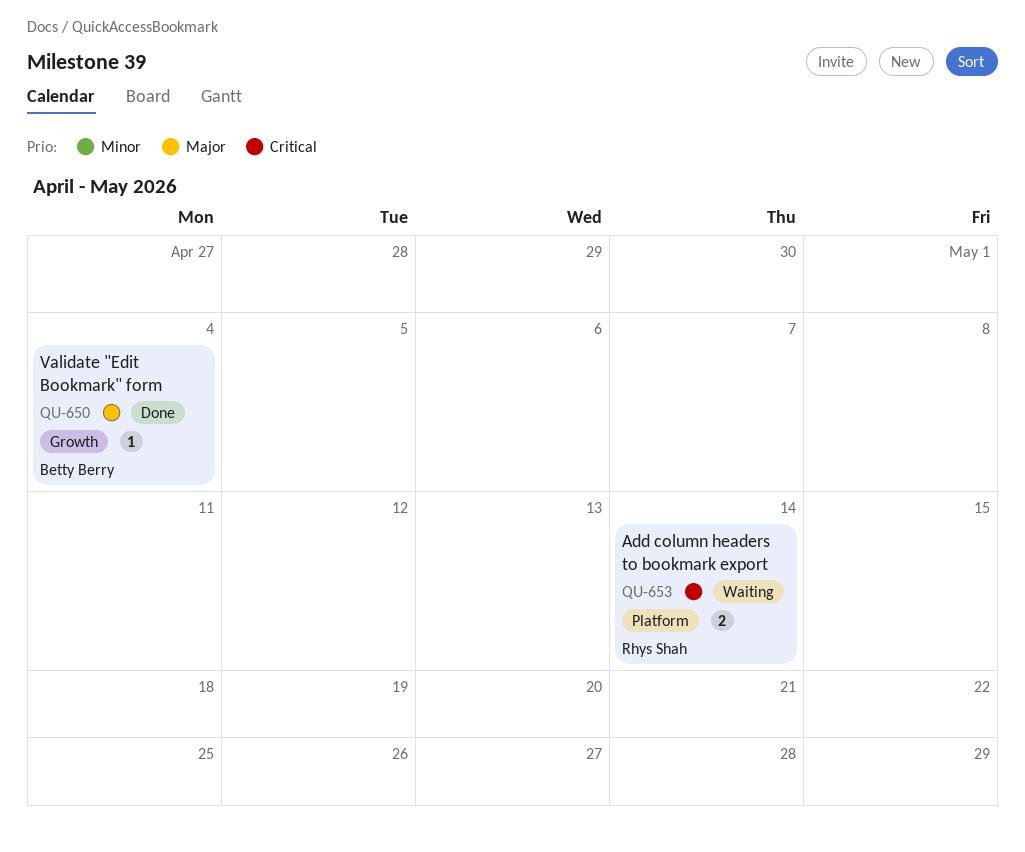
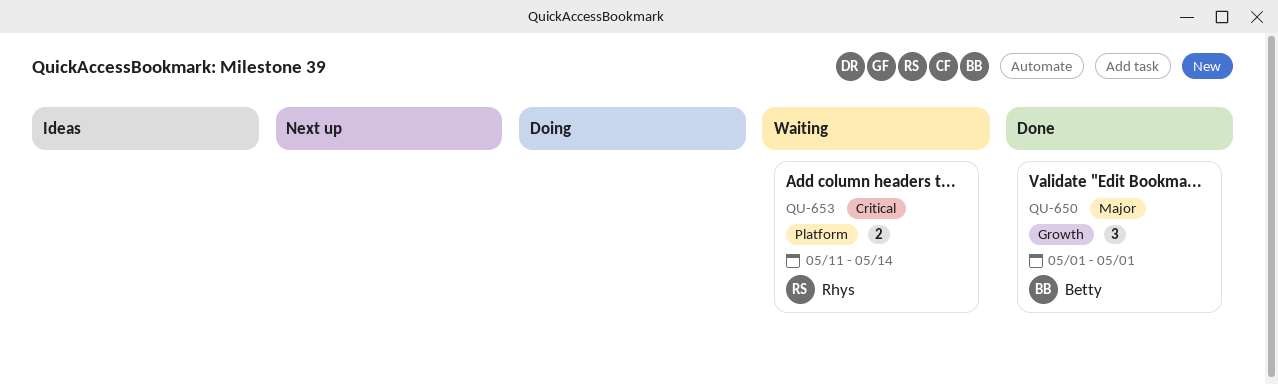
QU-650, estimate: 1 -> 3
QU-650, due: May 4 -> May 1

